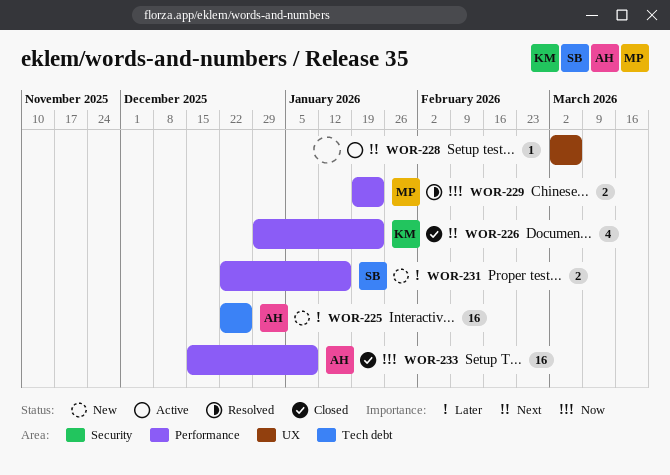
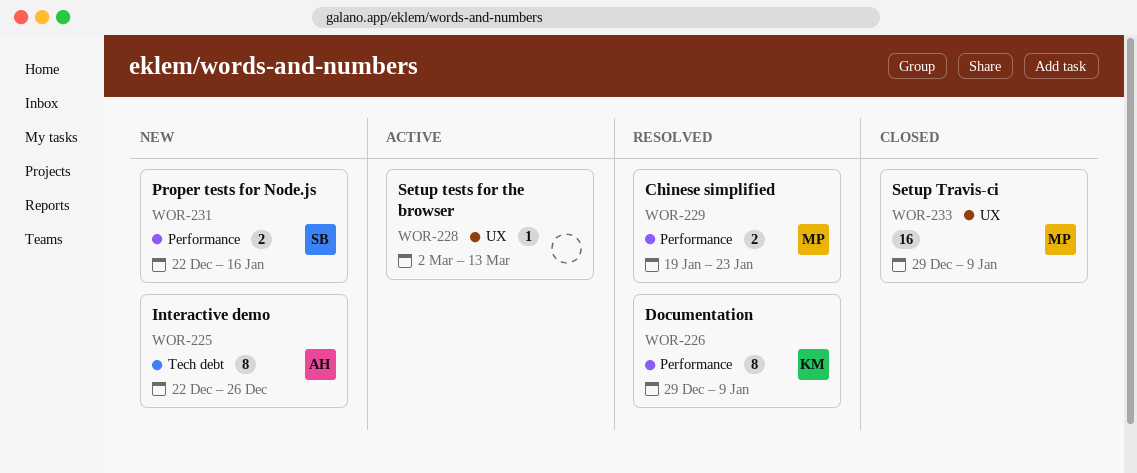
WOR-225, estimate: 16 -> 8
WOR-226, status: Closed -> Resolved
WOR-226, estimate: 4 -> 8
WOR-226, due: Jan 23 -> Jan 9
WOR-228, due: Mar 6 -> Mar 13
WOR-233, owner: AH -> MP
WOR-233, label: Performance -> UX
WOR-233, start: Dec 15 -> Dec 29

